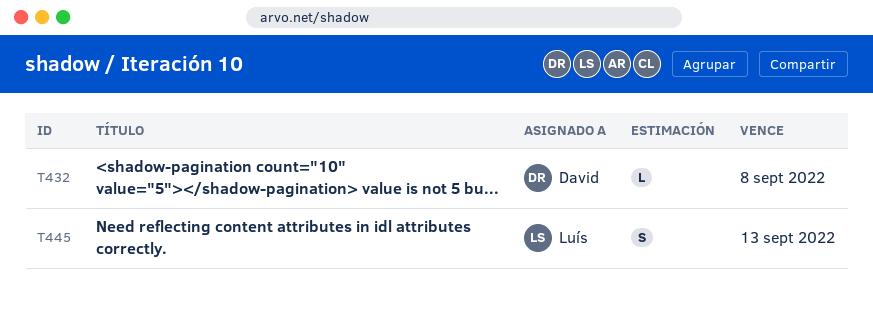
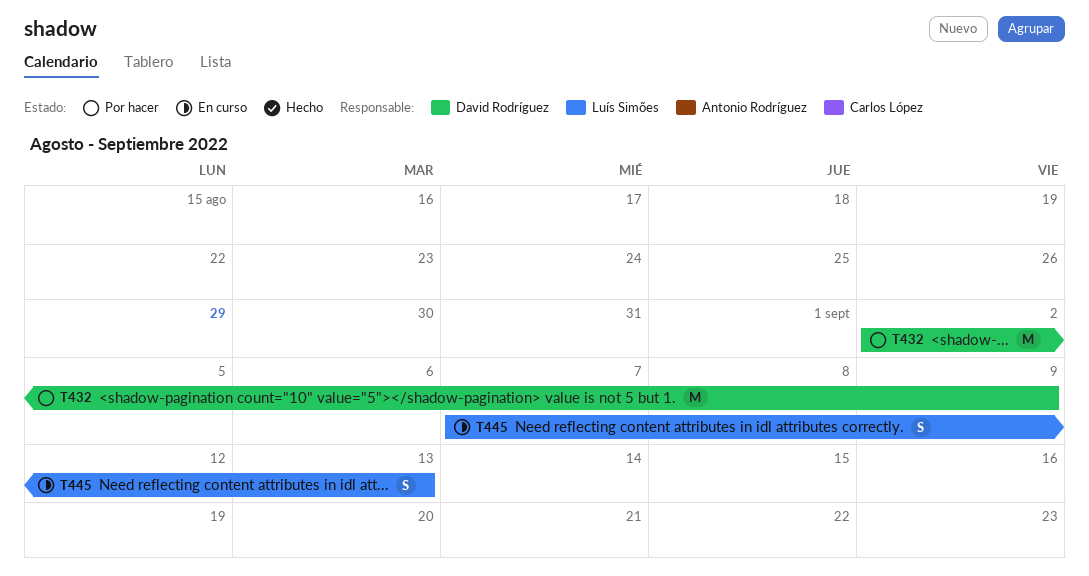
T432, estimate: L -> M
T432, due: Sep 8 -> Sep 9

